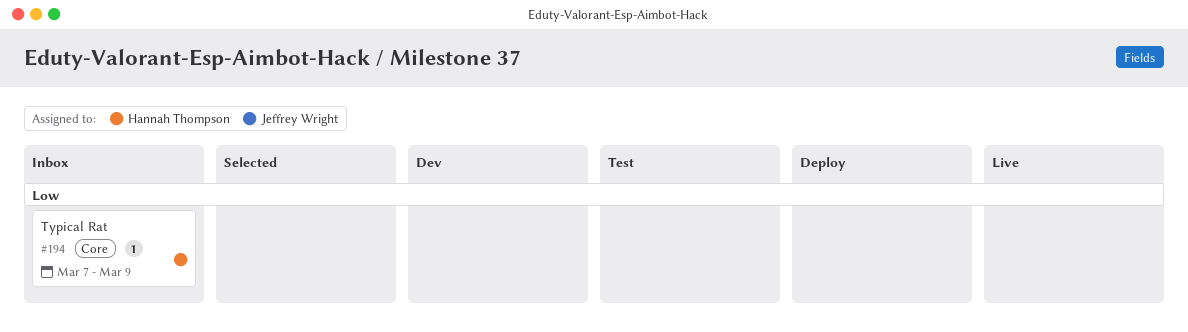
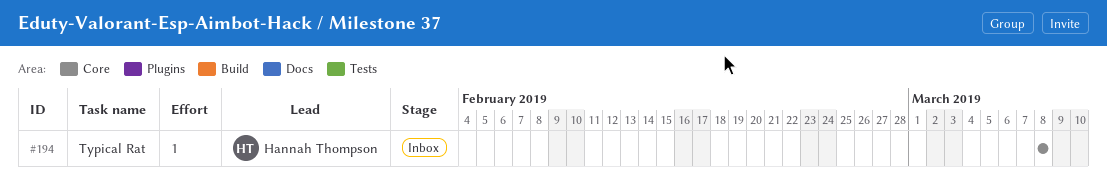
#194, start: Mar 7 -> Mar 8
#194, due: Mar 9 -> Mar 8

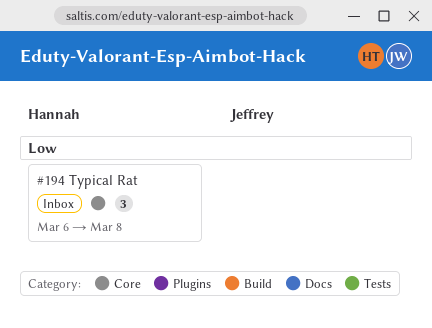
#194, estimate: 1 -> 3
#194, start: Mar 8 -> Mar 6

